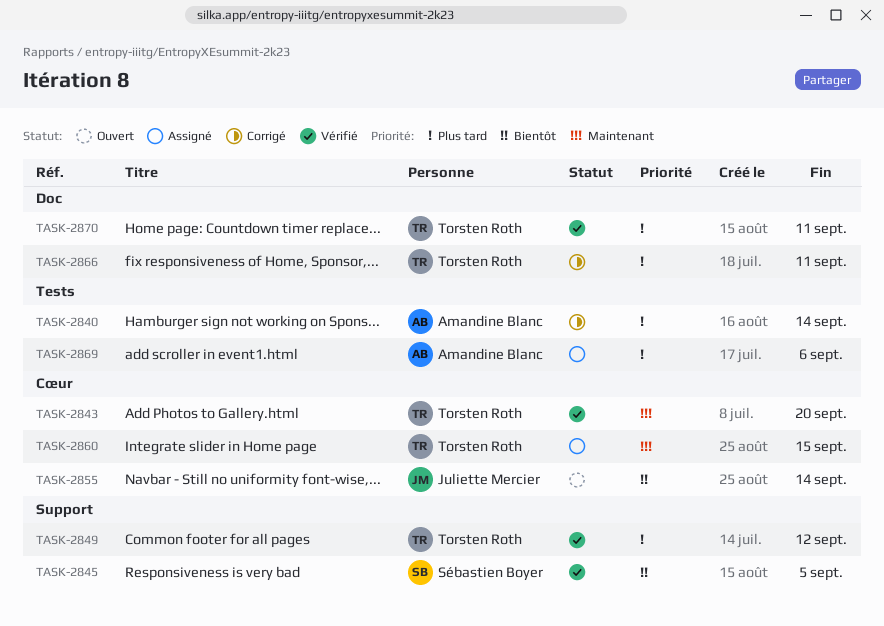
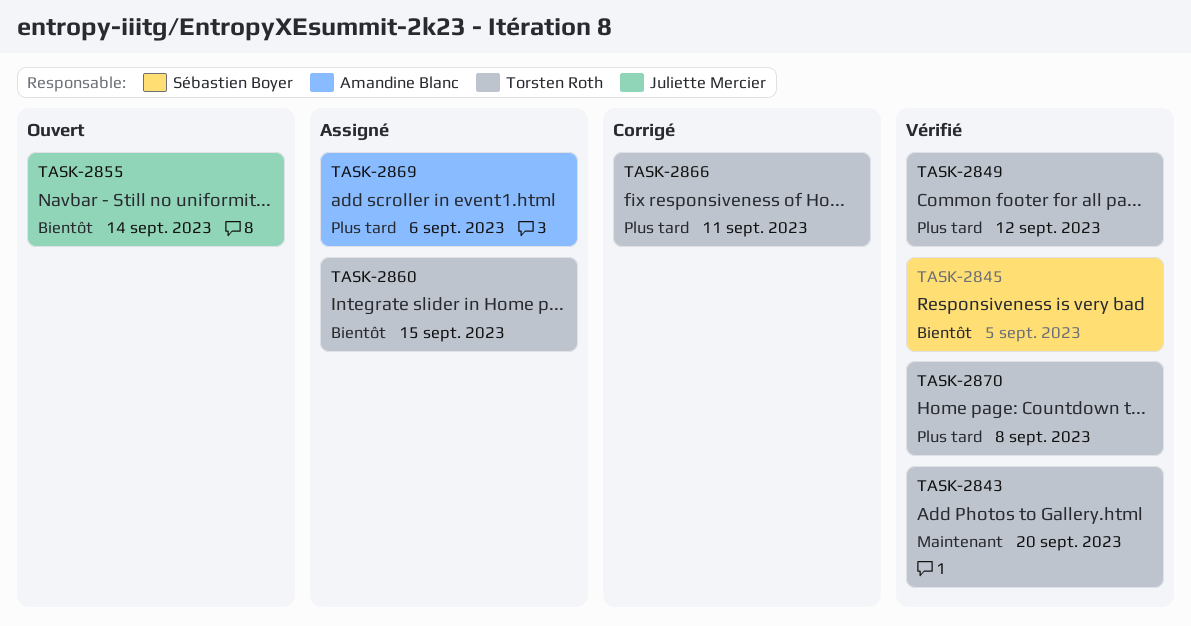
TASK-2840: present -> none
TASK-2860, priority: Maintenant -> Bientôt
TASK-2870, due: Sep 11 -> Sep 8

